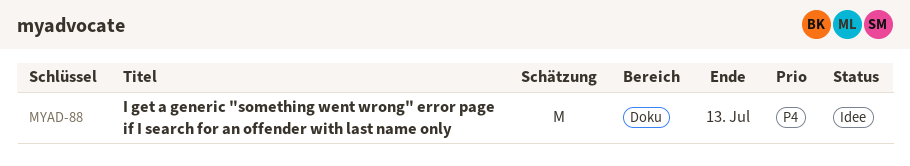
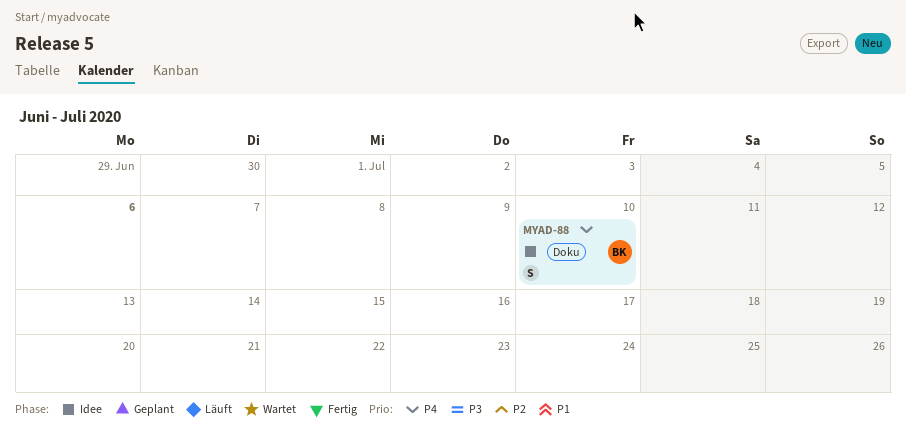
MYAD-88, estimate: M -> S
MYAD-88, due: Jul 13 -> Jul 10

